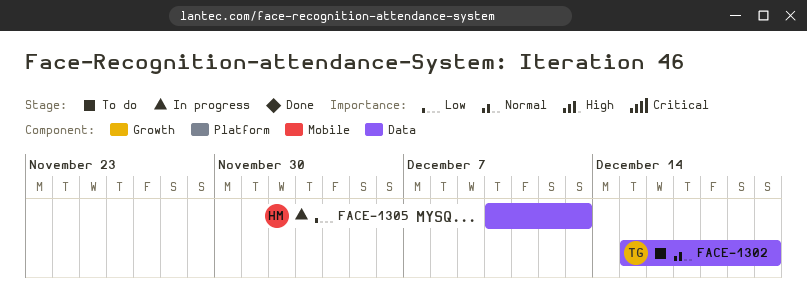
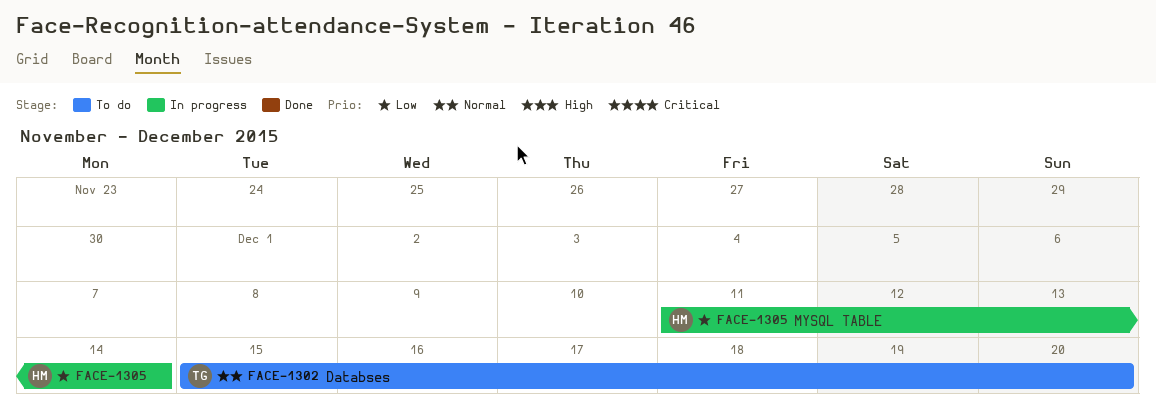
FACE-1305, start: Dec 10 -> Dec 11
FACE-1305, due: Dec 13 -> Dec 14

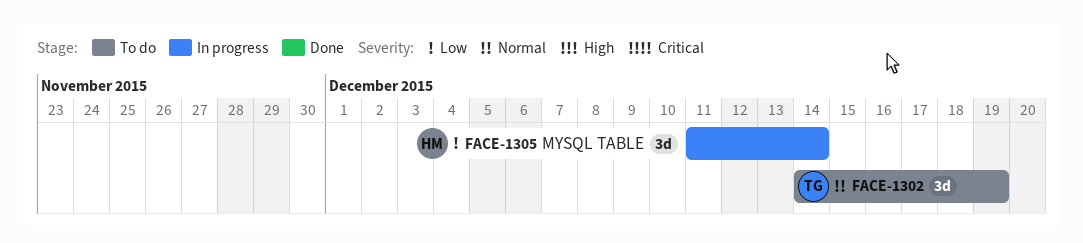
FACE-1302, start: Dec 15 -> Dec 14
FACE-1302, due: Dec 20 -> Dec 19

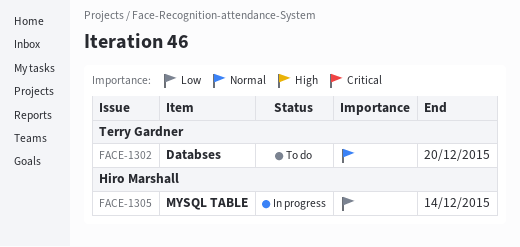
FACE-1302, due: Dec 19 -> Dec 20

